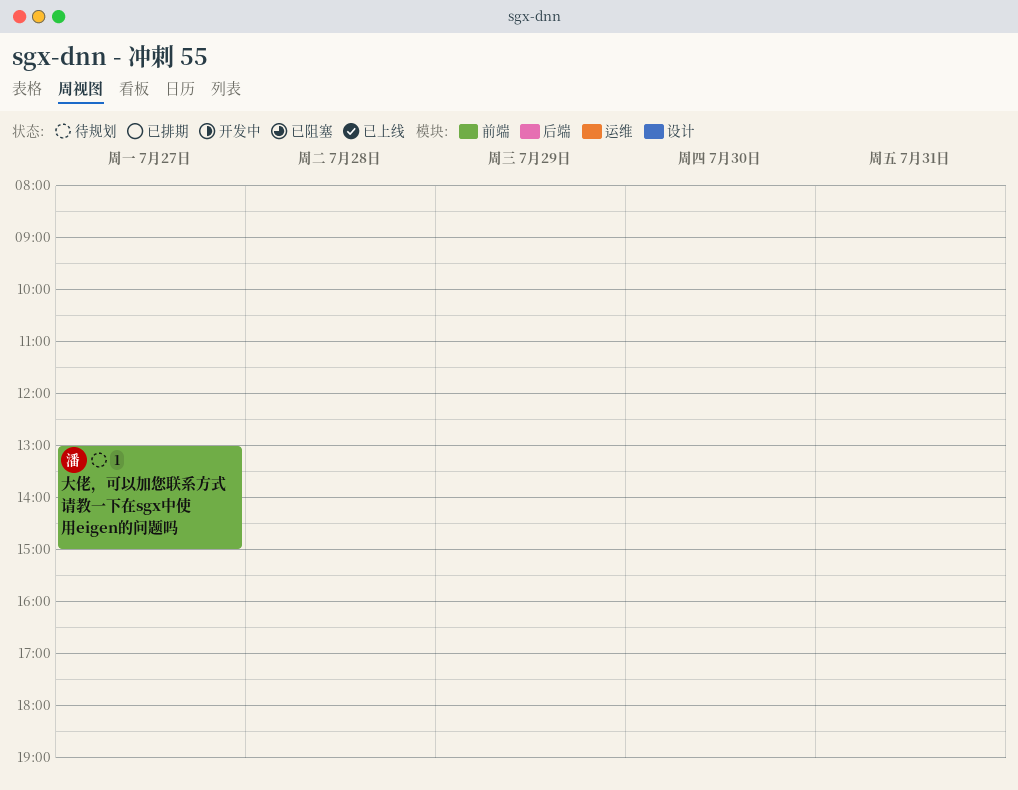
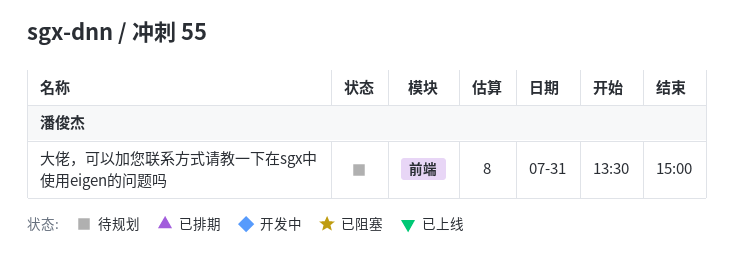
大佬，可以加您联系方式请教一下在sgx中使用eigen的问题吗, estimate: 1 -> 8
大佬，可以加您联系方式请教一下在sgx中使用eigen的问题吗, day: Jul 27 -> Jul 31
大佬，可以加您联系方式请教一下在sgx中使用eigen的问题吗, begins: 13:00 -> 13:30

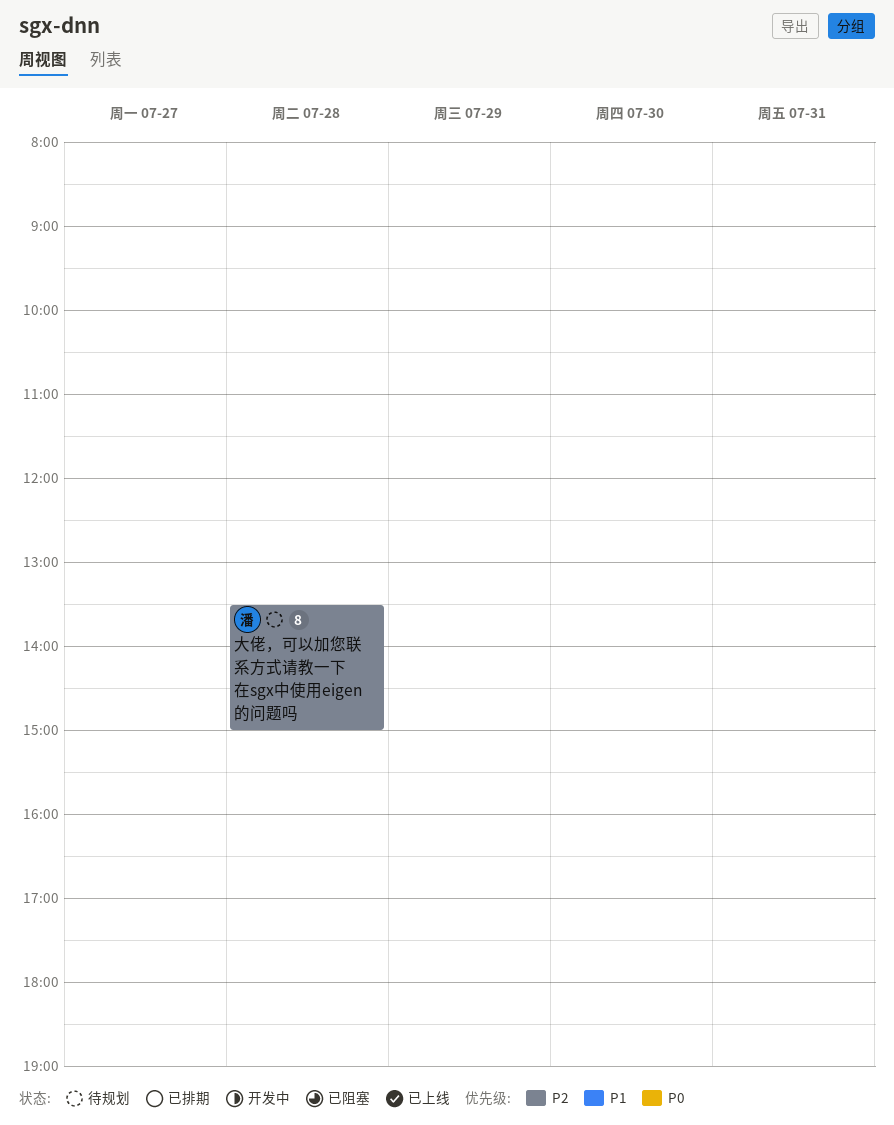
大佬，可以加您联系方式请教一下在sgx中使用eigen的问题吗, day: Jul 31 -> Jul 28

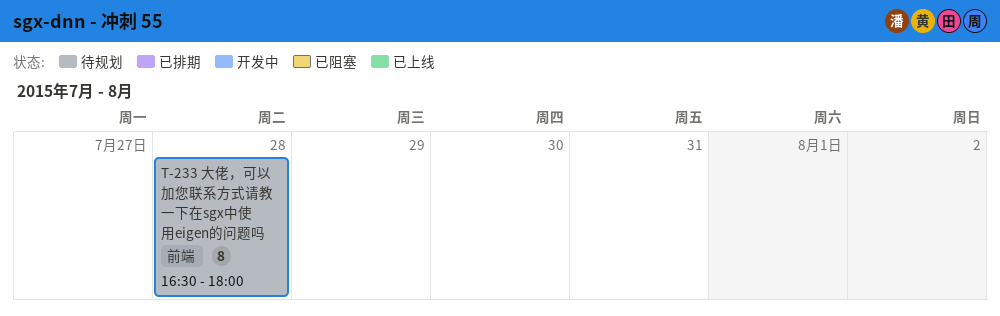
大佬，可以加您联系方式请教一下在sgx中使用eigen的问题吗, begins: 13:30 -> 16:30
大佬，可以加您联系方式请教一下在sgx中使用eigen的问题吗, ends: 15:00 -> 18:00

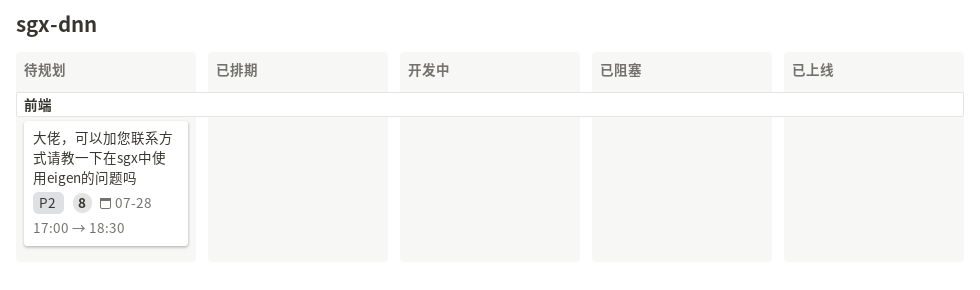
大佬，可以加您联系方式请教一下在sgx中使用eigen的问题吗, begins: 16:30 -> 17:00
大佬，可以加您联系方式请教一下在sgx中使用eigen的问题吗, ends: 18:00 -> 18:30

